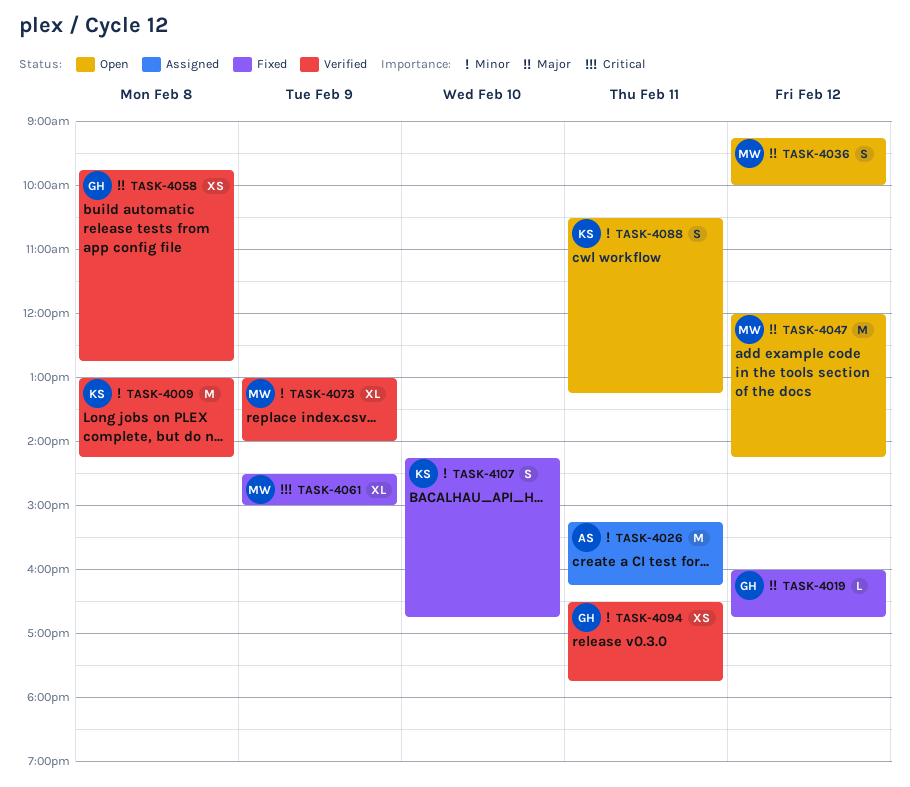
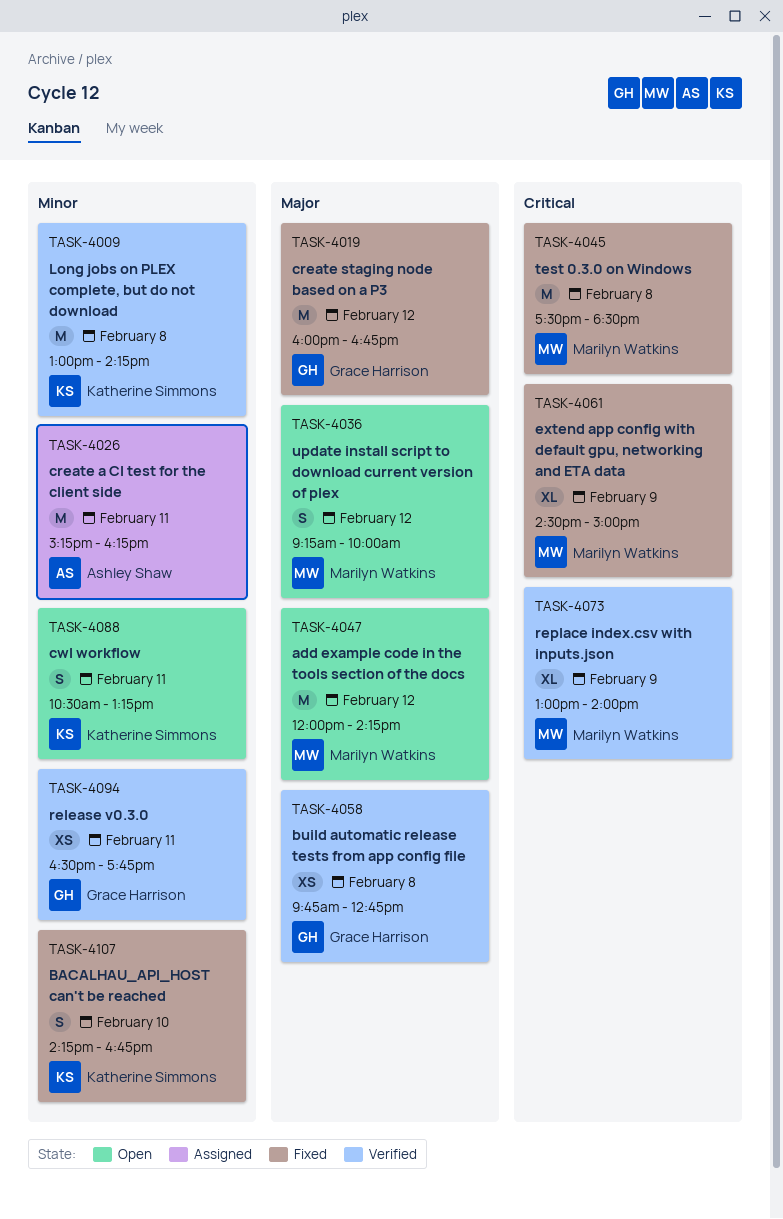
TASK-4019, estimate: L -> M
TASK-4045: none -> present
TASK-4073, priority: Minor -> Critical

